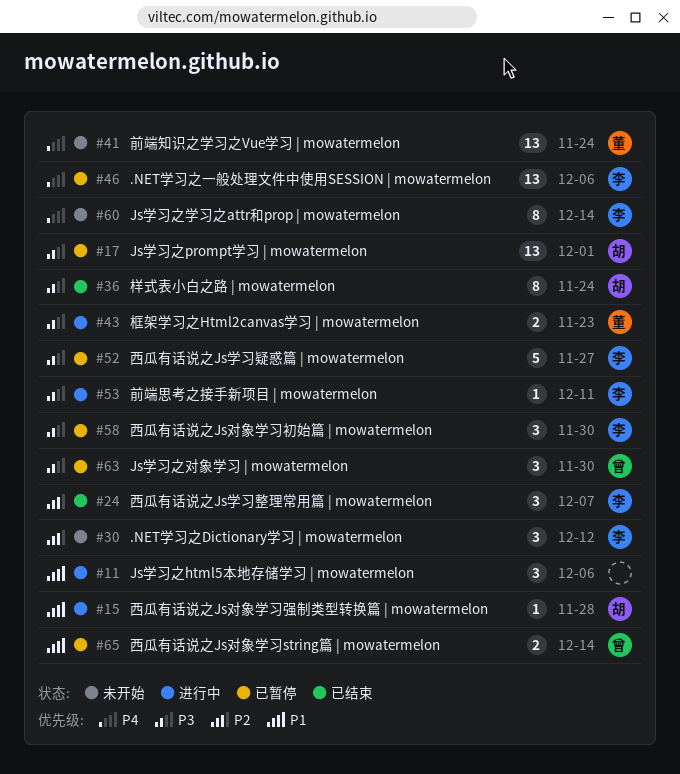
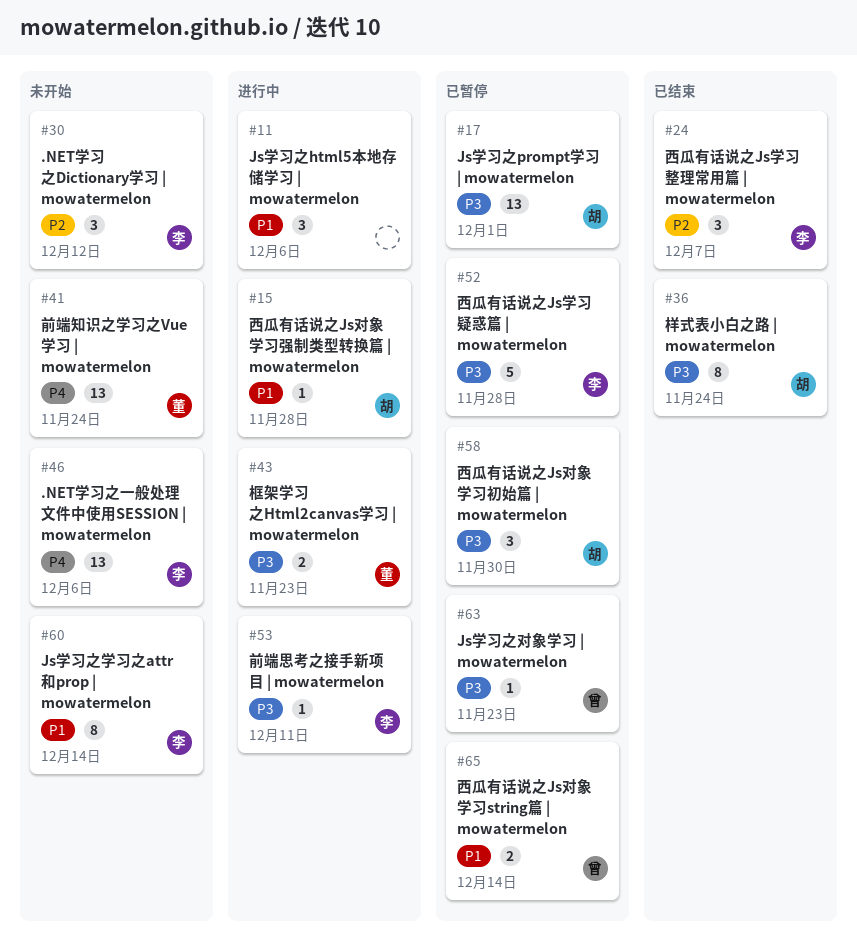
#46, status: 已暂停 -> 未开始
#52, due: Nov 27 -> Nov 28
#58, owner: 李 -> 胡
#60, priority: P4 -> P1
#63, estimate: 3 -> 1
#63, due: Nov 30 -> Nov 23

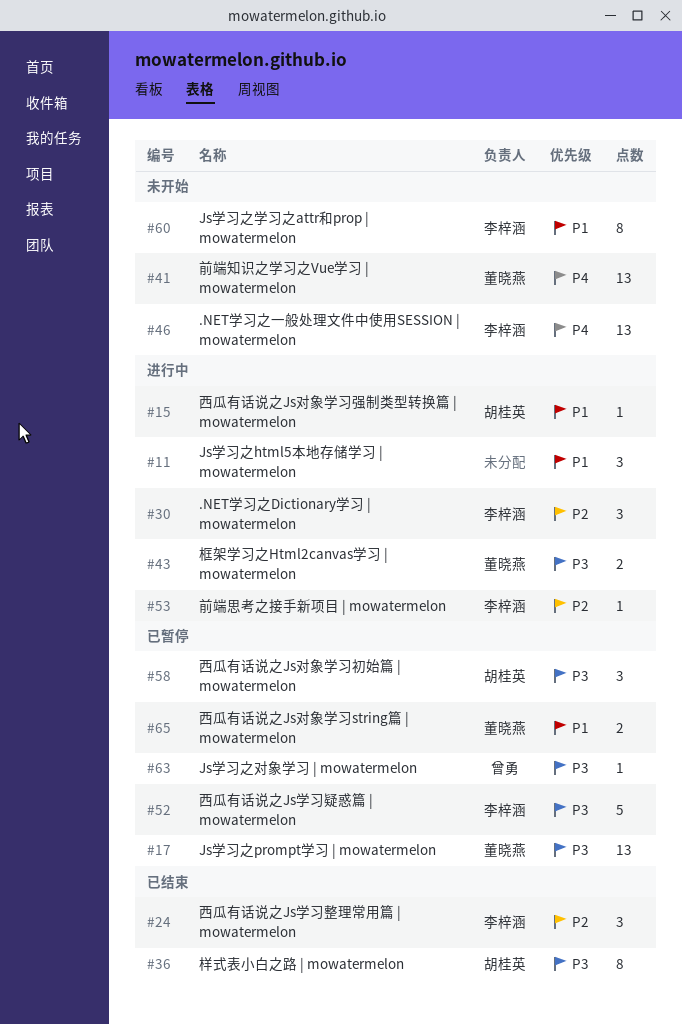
#17, owner: 胡桂英 -> 董晓燕
#30, status: 未开始 -> 进行中
#53, priority: P3 -> P2
#65, owner: 曾勇 -> 董晓燕

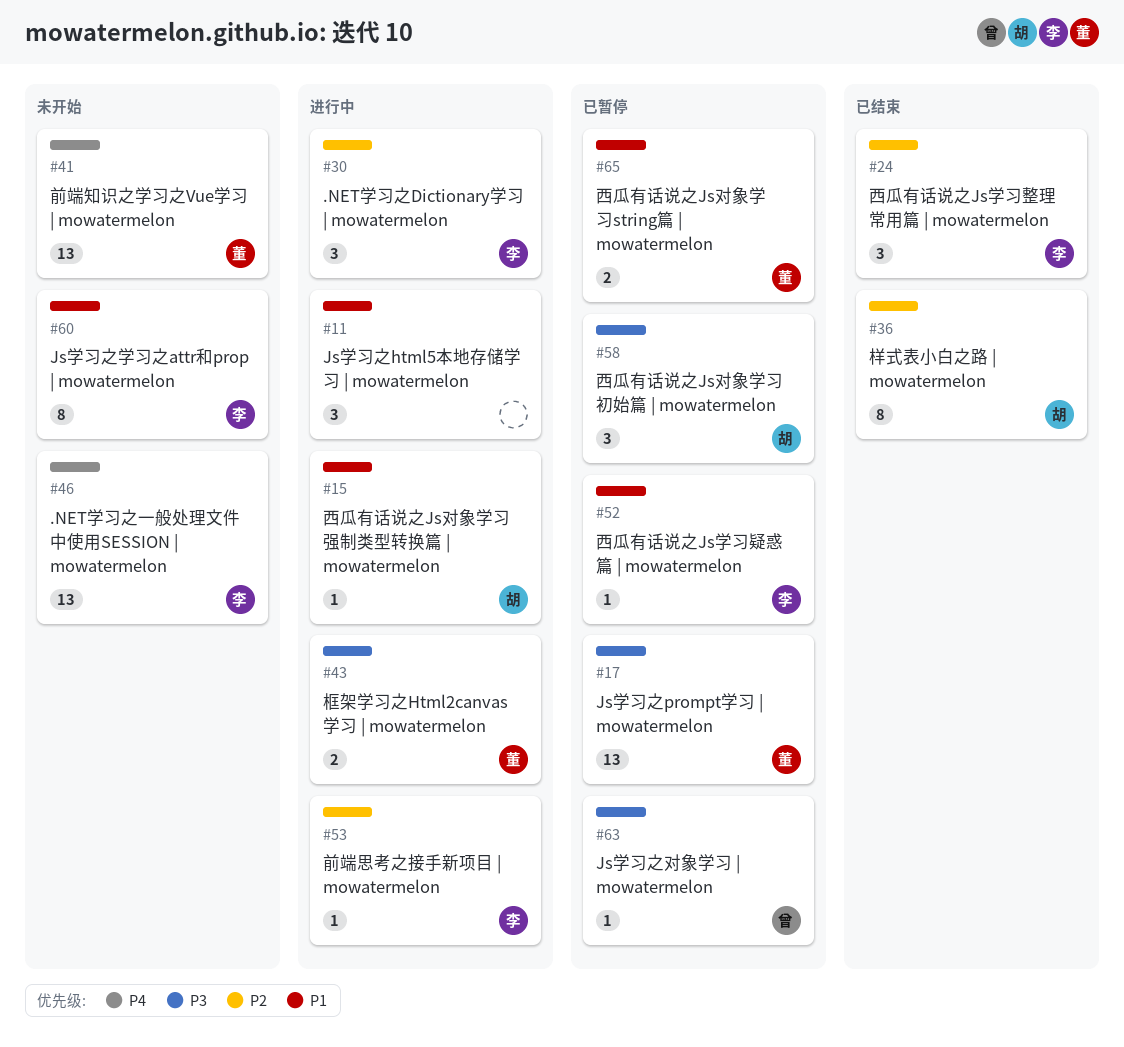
#36, priority: P3 -> P2
#52, priority: P3 -> P1
#52, estimate: 5 -> 1

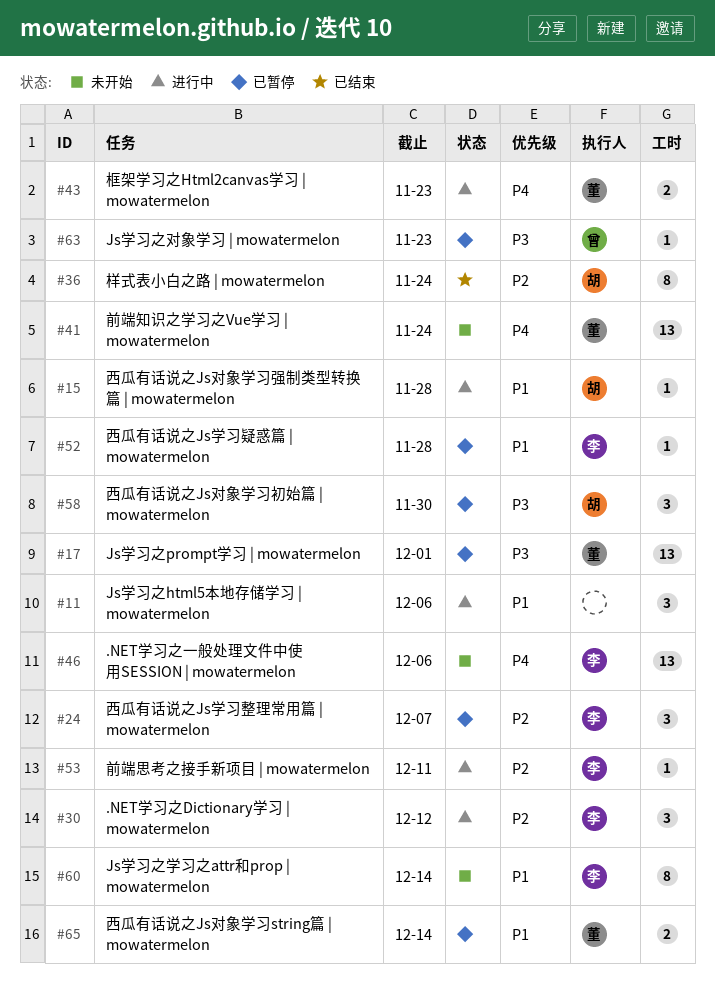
#24, status: 已结束 -> 已暂停
#43, priority: P3 -> P4

